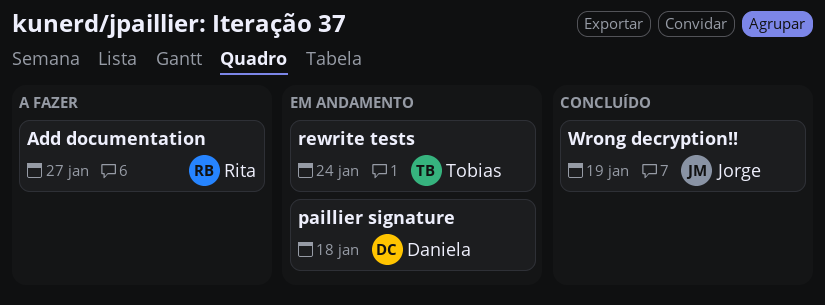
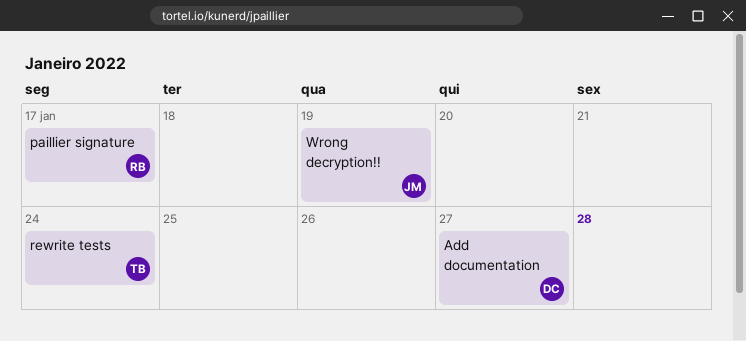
Add documentation, owner: Rita -> Daniela
paillier signature, owner: Daniela -> Rita
paillier signature, due: Jan 18 -> Jan 17

